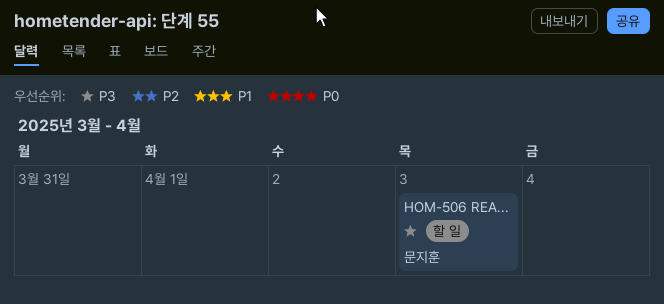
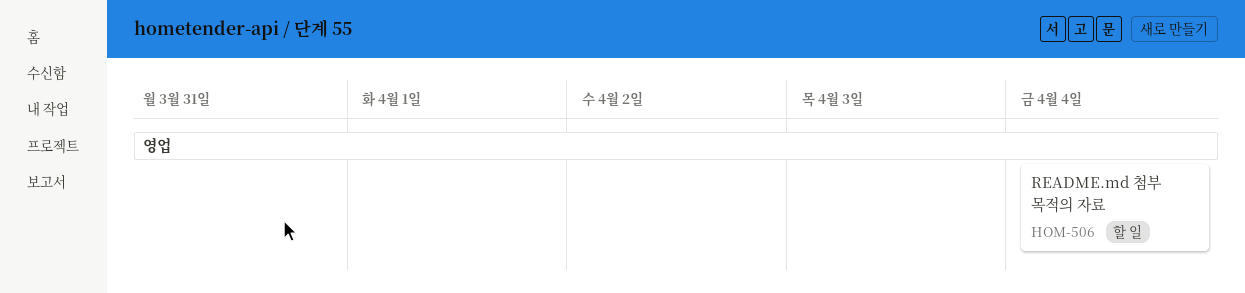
HOM-506, due: Apr 3 -> Apr 4

